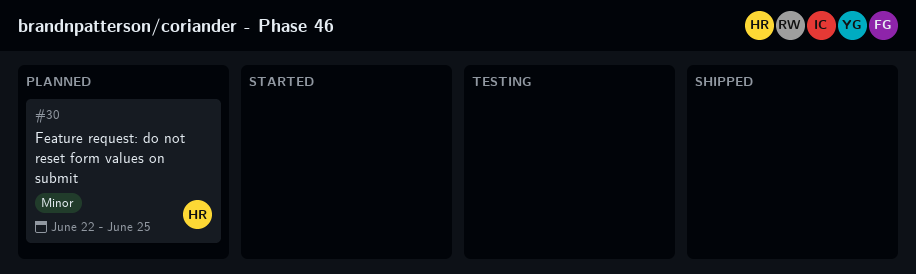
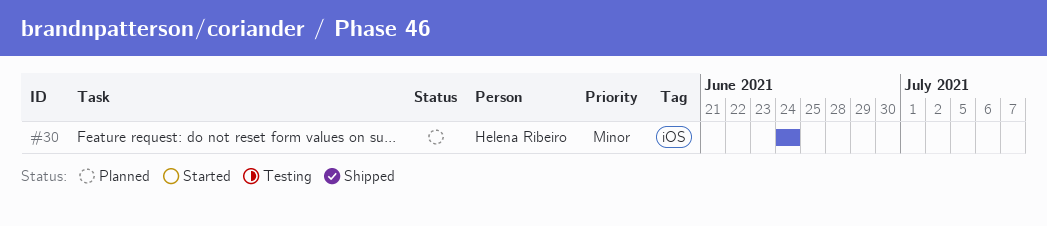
#30, start: Jun 22 -> Jun 24
#30, due: Jun 25 -> Jun 24

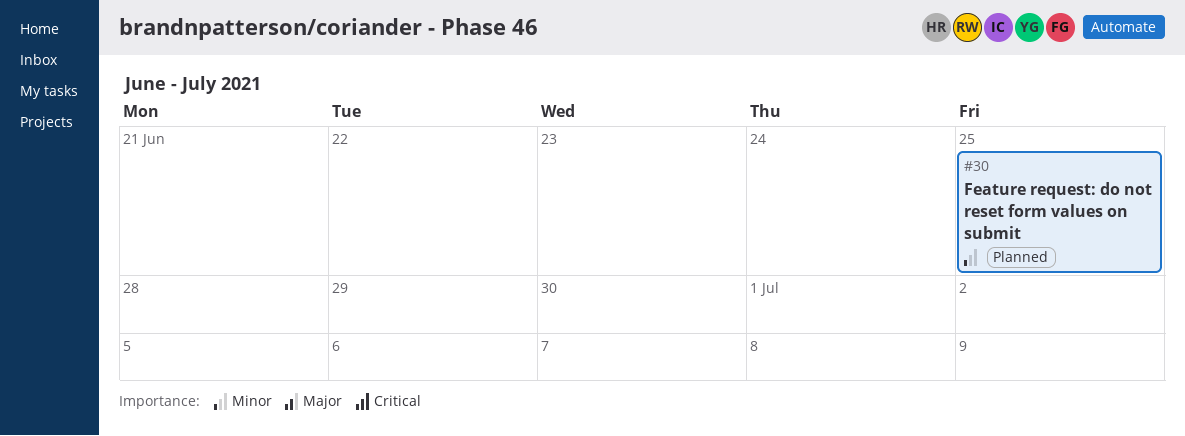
#30, due: Jun 24 -> Jun 25

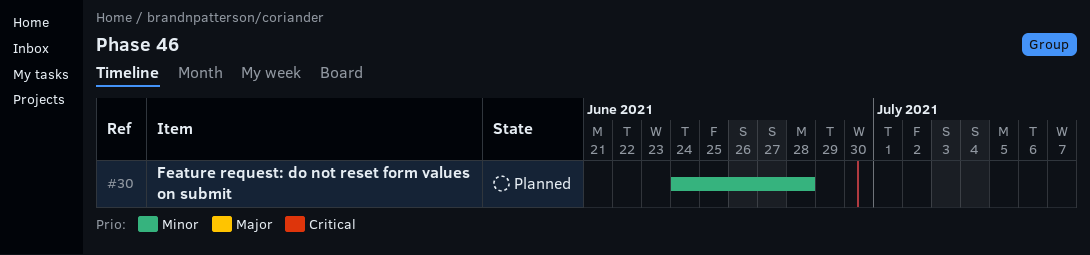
#30, due: Jun 25 -> Jun 28

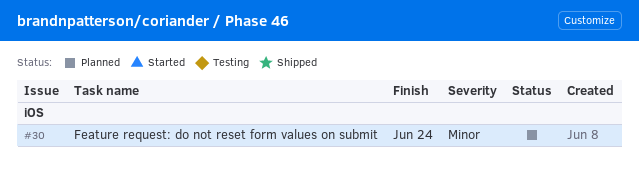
#30, due: Jun 28 -> Jun 24

